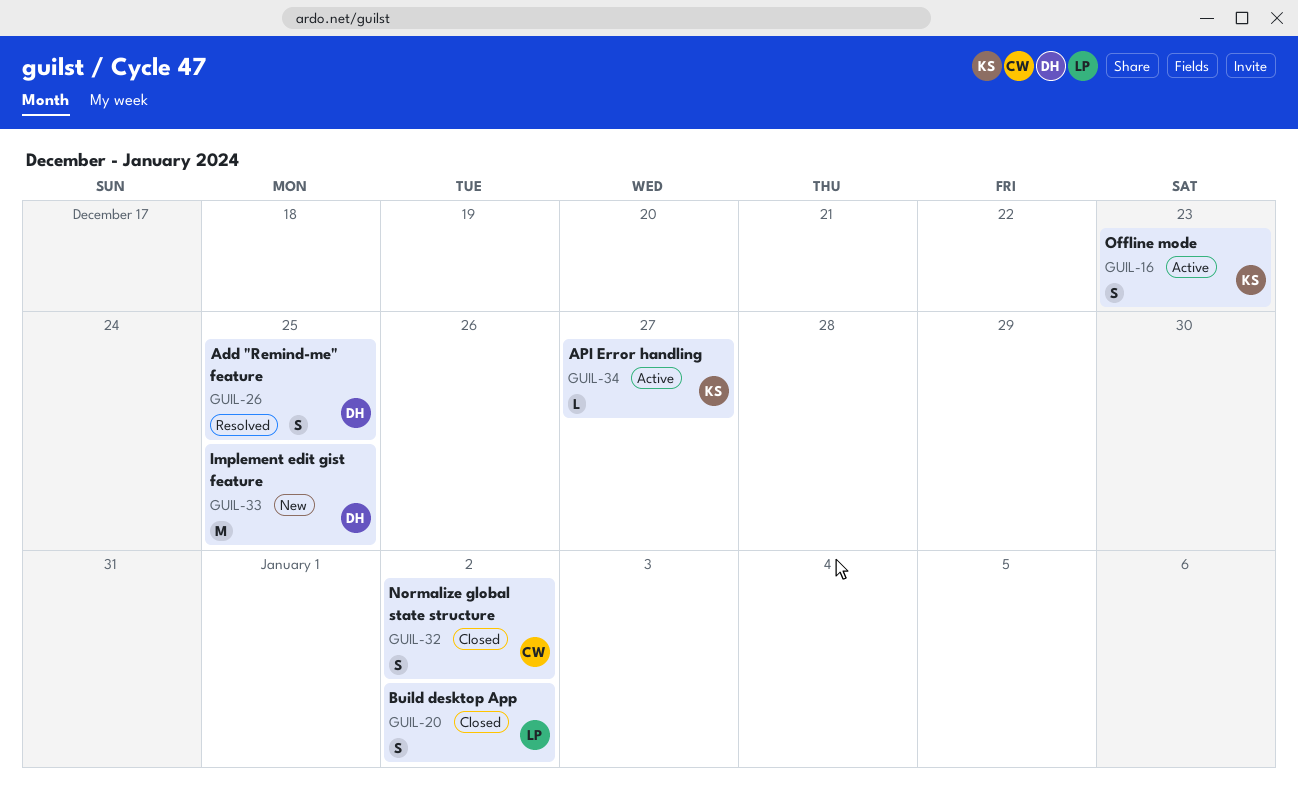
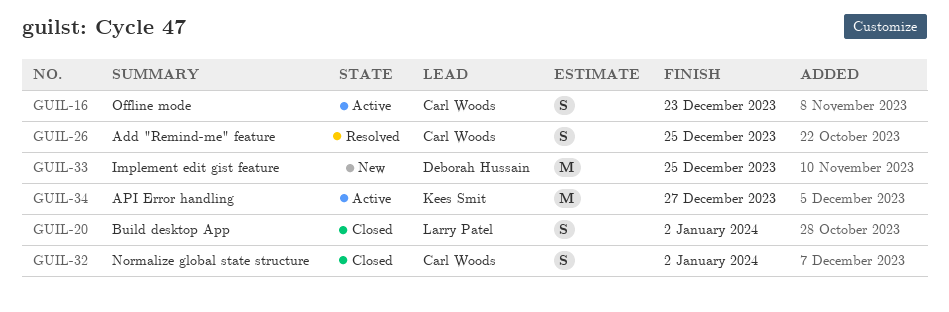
GUIL-16, owner: Kees Smit -> Carl Woods
GUIL-26, owner: Deborah Hussain -> Carl Woods
GUIL-34, estimate: L -> M

